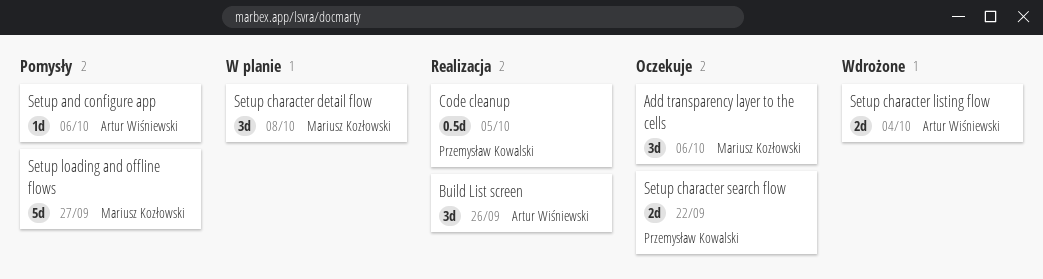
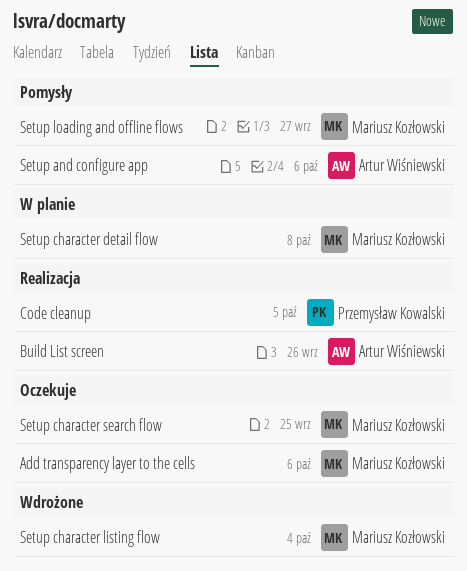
Setup character listing flow, owner: Artur Wiśniewski -> Mariusz Kozłowski
Setup character search flow, owner: Przemysław Kowalski -> Mariusz Kozłowski
Setup character search flow, due: Sep 22 -> Sep 25

